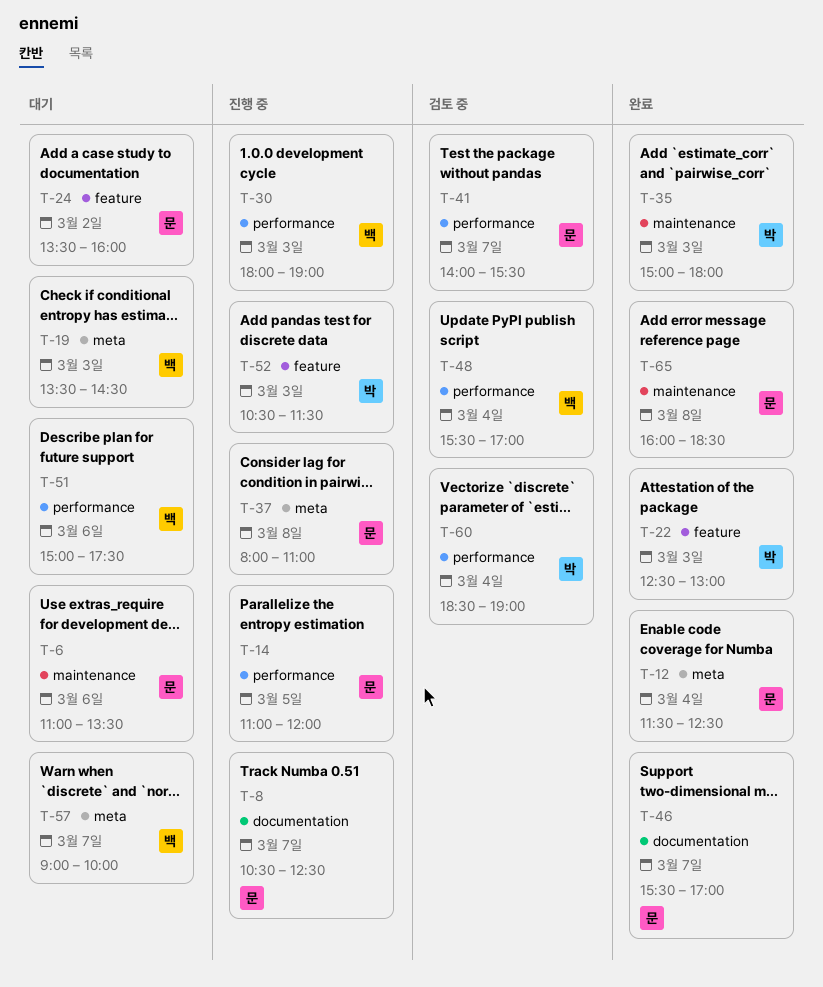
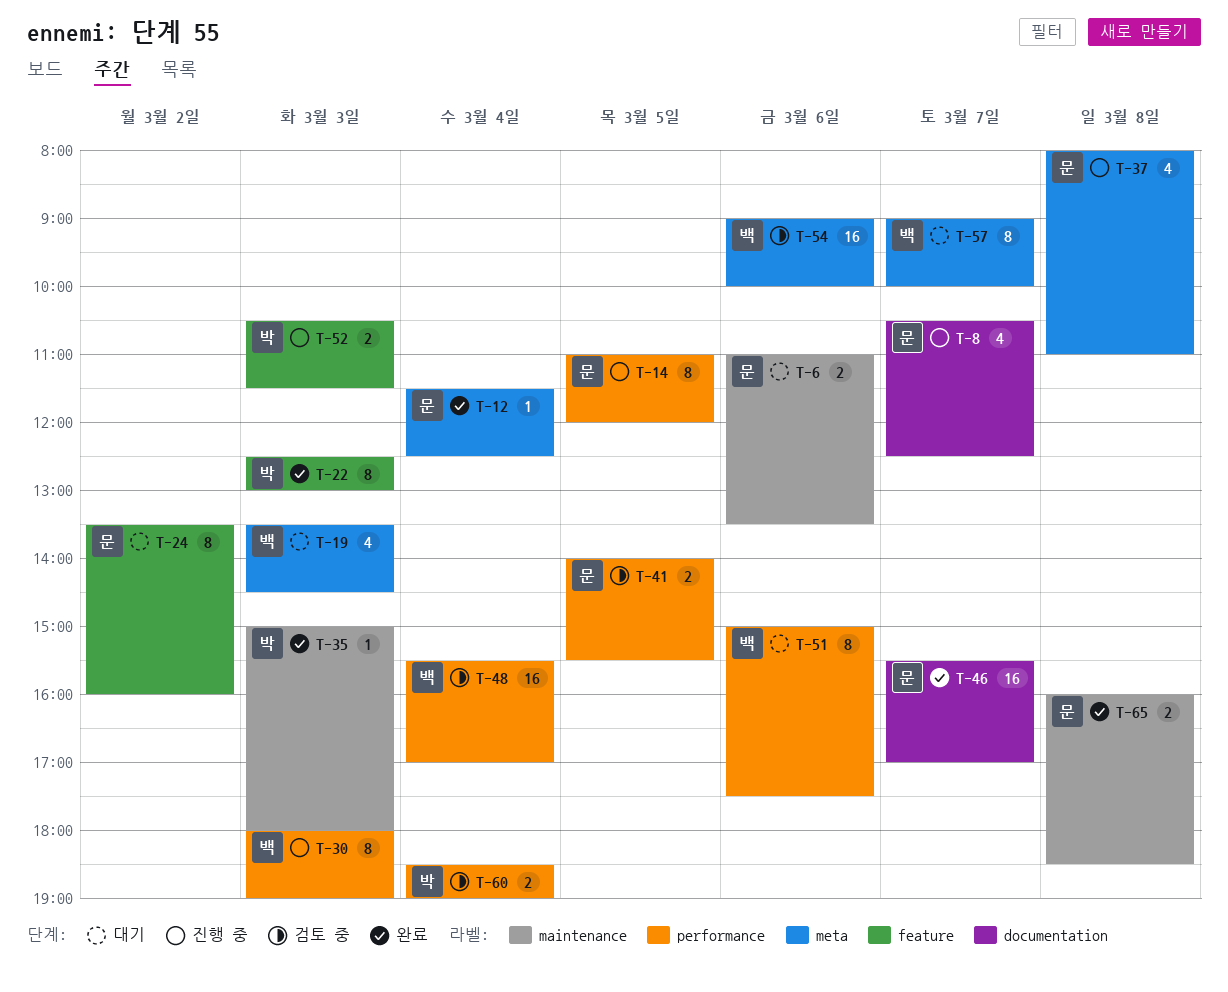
T-41, day: Mar 7 -> Mar 5
T-54: none -> present

